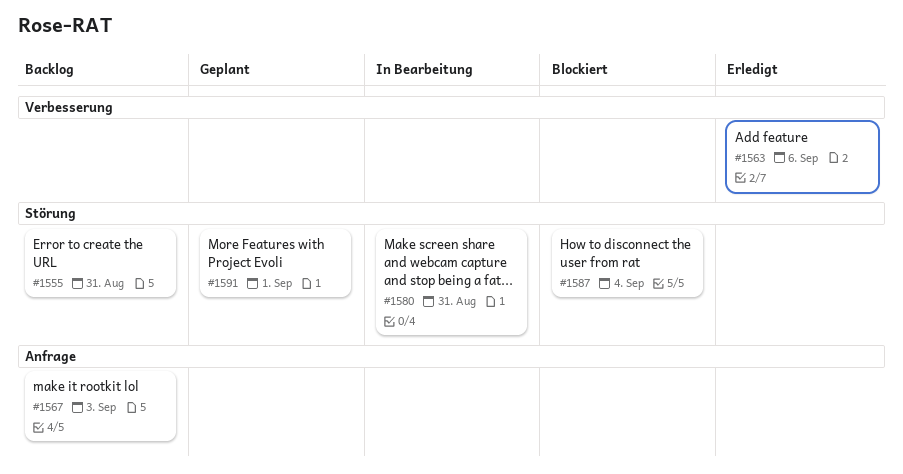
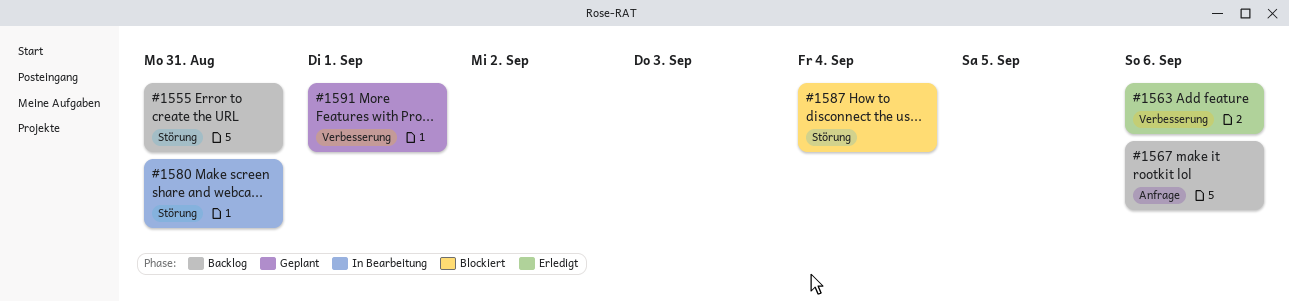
#1567, due: Sep 3 -> Sep 6
#1591, label: Störung -> Verbesserung

